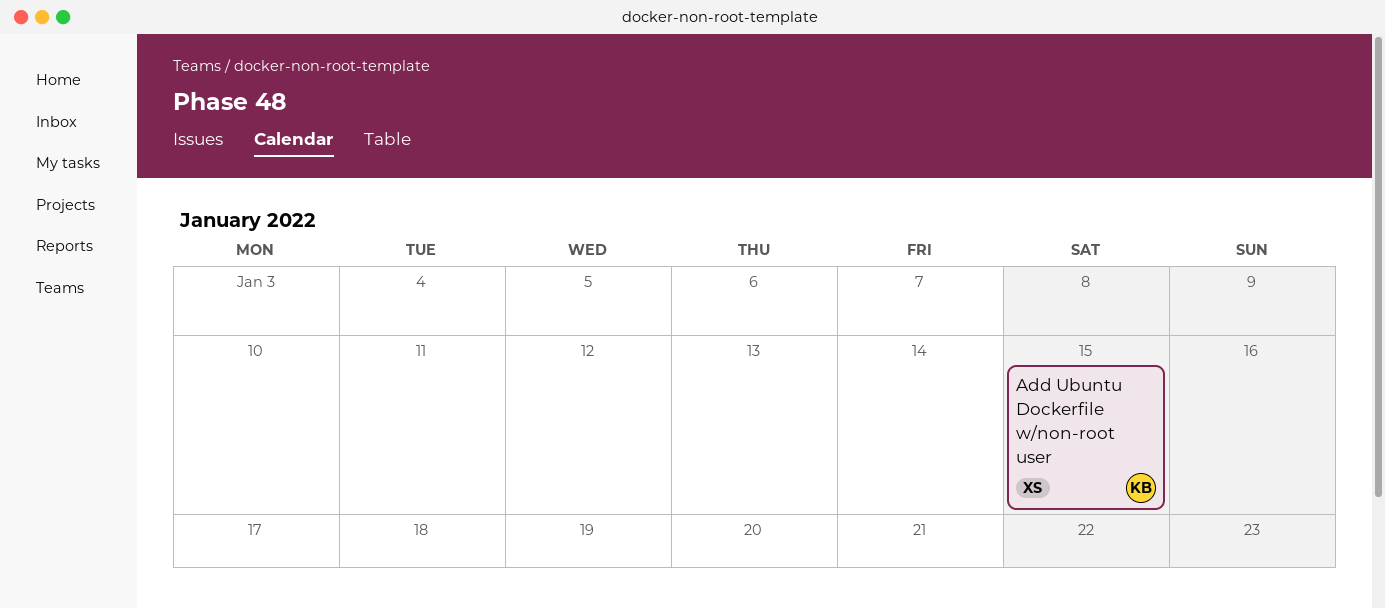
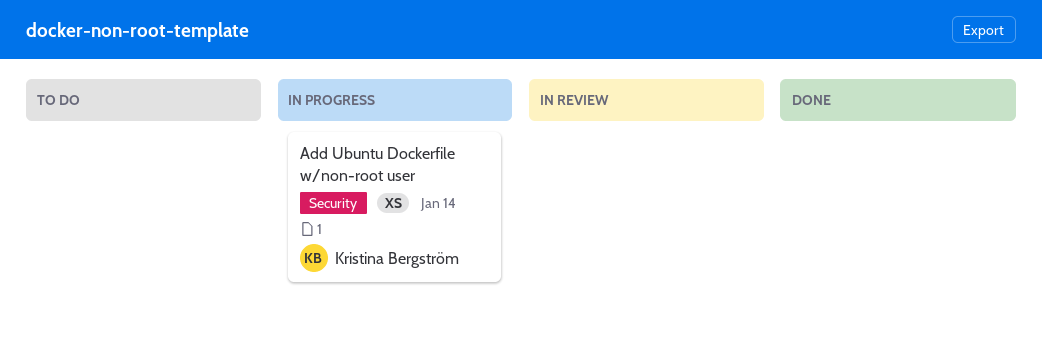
Add Ubuntu Dockerfile w/non-root user, due: Jan 15 -> Jan 14

